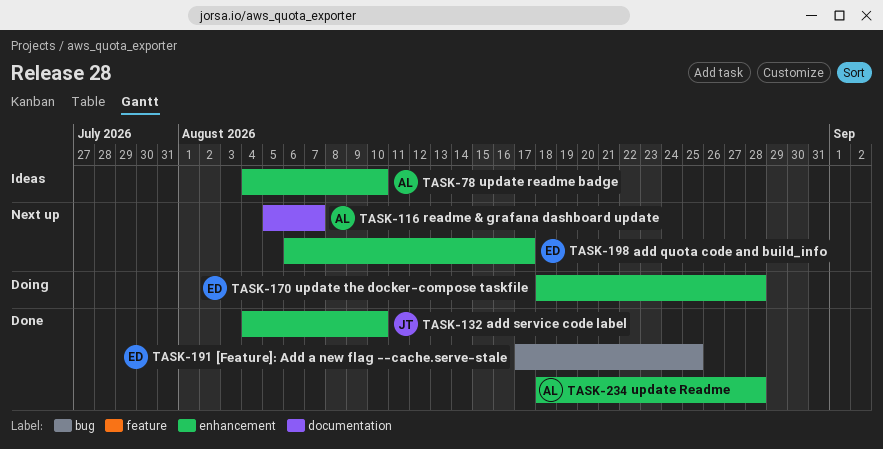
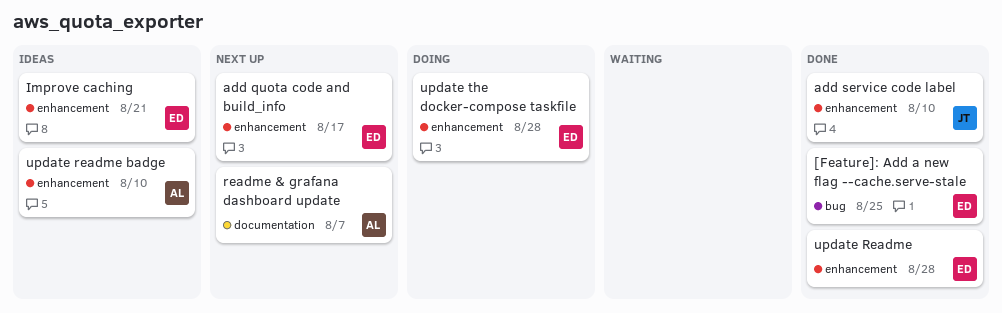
Improve caching: none -> present
update Readme, owner: AL -> ED

